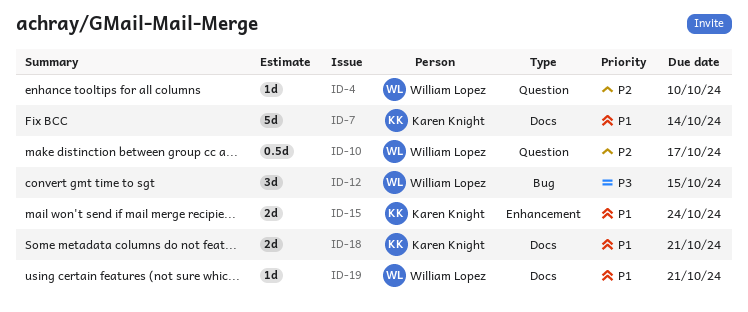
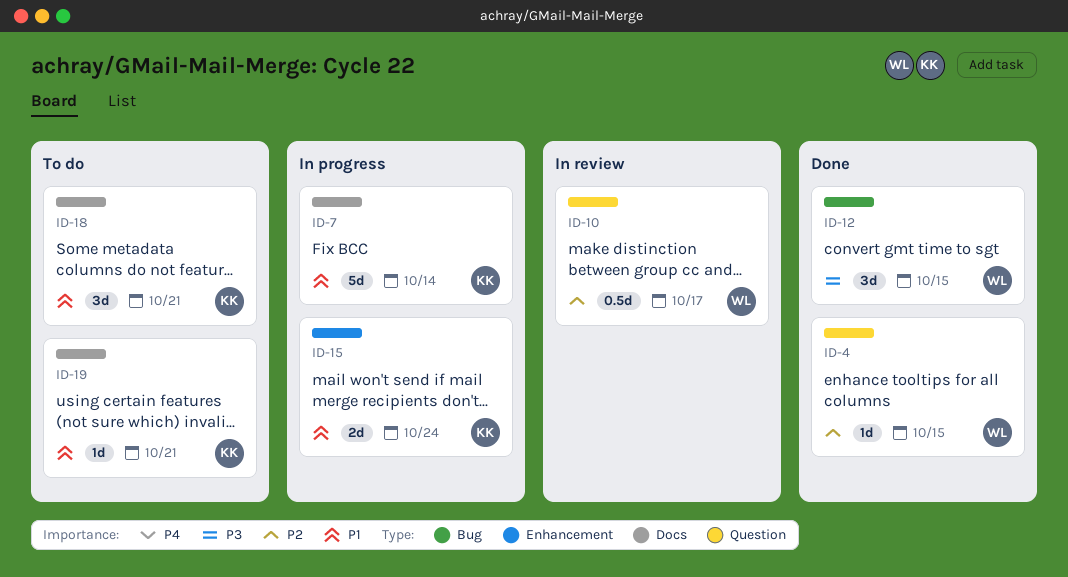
ID-4, due: Oct 10 -> Oct 15
ID-18, estimate: 2d -> 3d
ID-19, owner: William Lopez -> Karen Knight

